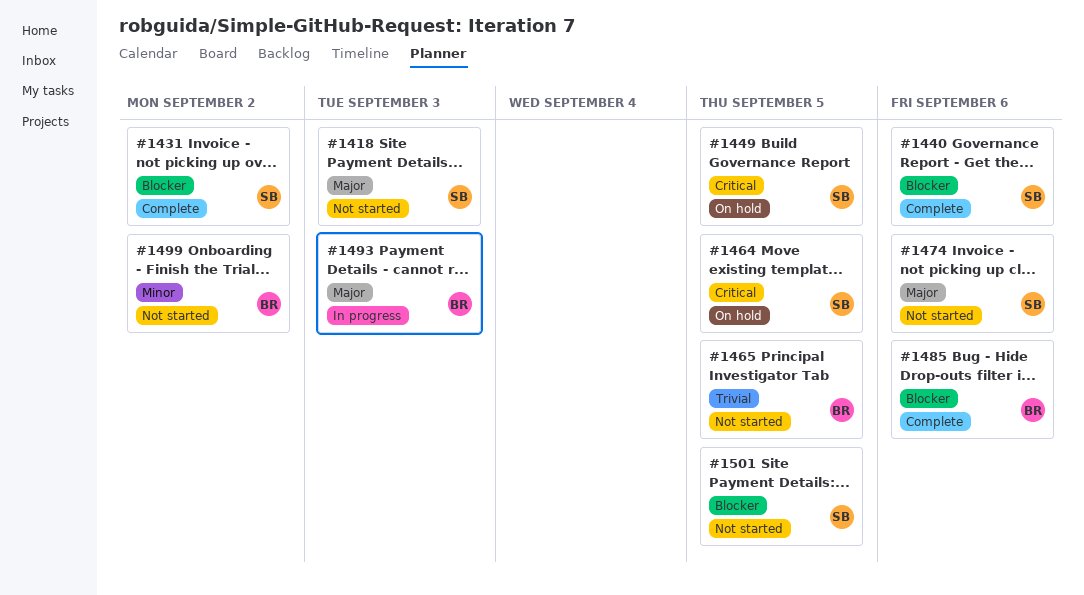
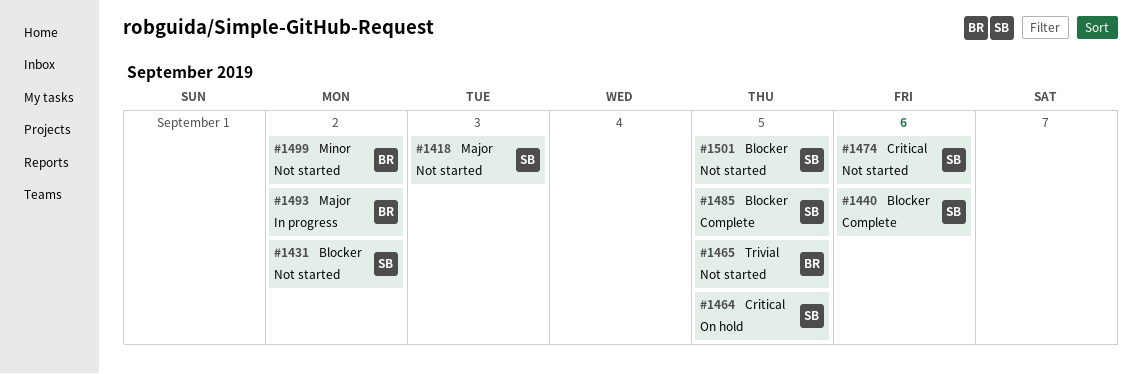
#1431, status: Complete -> Not started
#1449: present -> none
#1474, priority: Major -> Critical
#1485, owner: BR -> SB
#1485, due: Sep 6 -> Sep 5
#1493, due: Sep 3 -> Sep 2

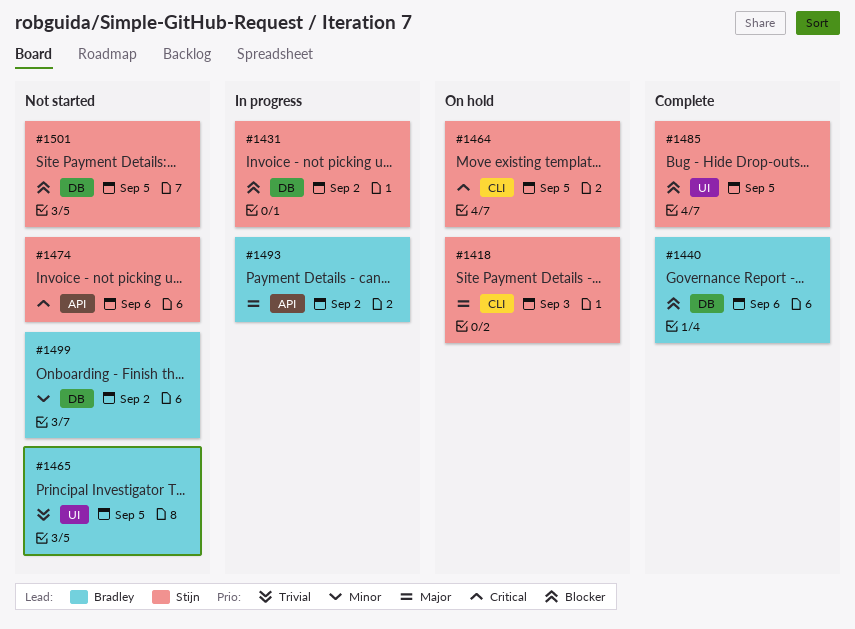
#1418, status: Not started -> On hold
#1431, status: Not started -> In progress
#1440, owner: Stijn -> Bradley

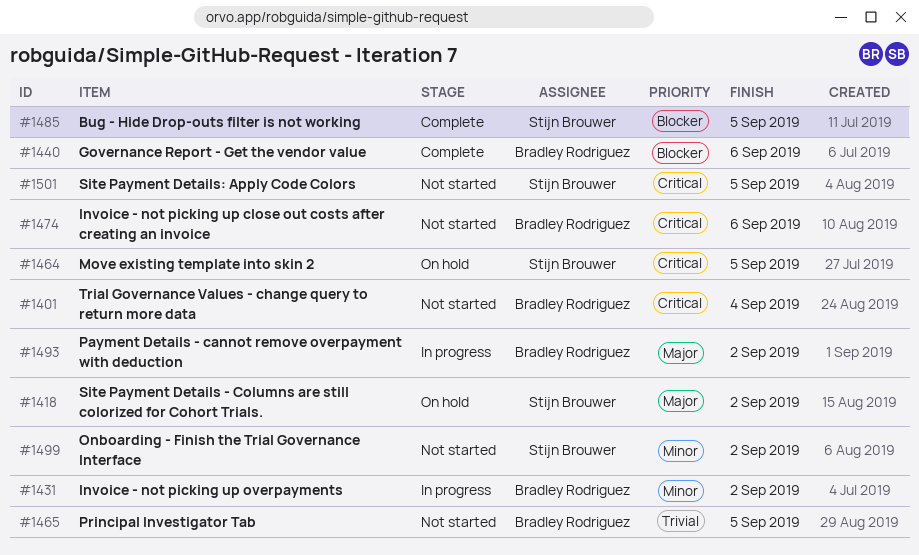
#1401: none -> present
#1418, due: Sep 3 -> Sep 2
#1431, owner: Stijn Brouwer -> Bradley Rodriguez
#1431, priority: Blocker -> Minor
#1474, owner: Stijn Brouwer -> Bradley Rodriguez
#1499, owner: Bradley Rodriguez -> Stijn Brouwer
#1501, priority: Blocker -> Critical

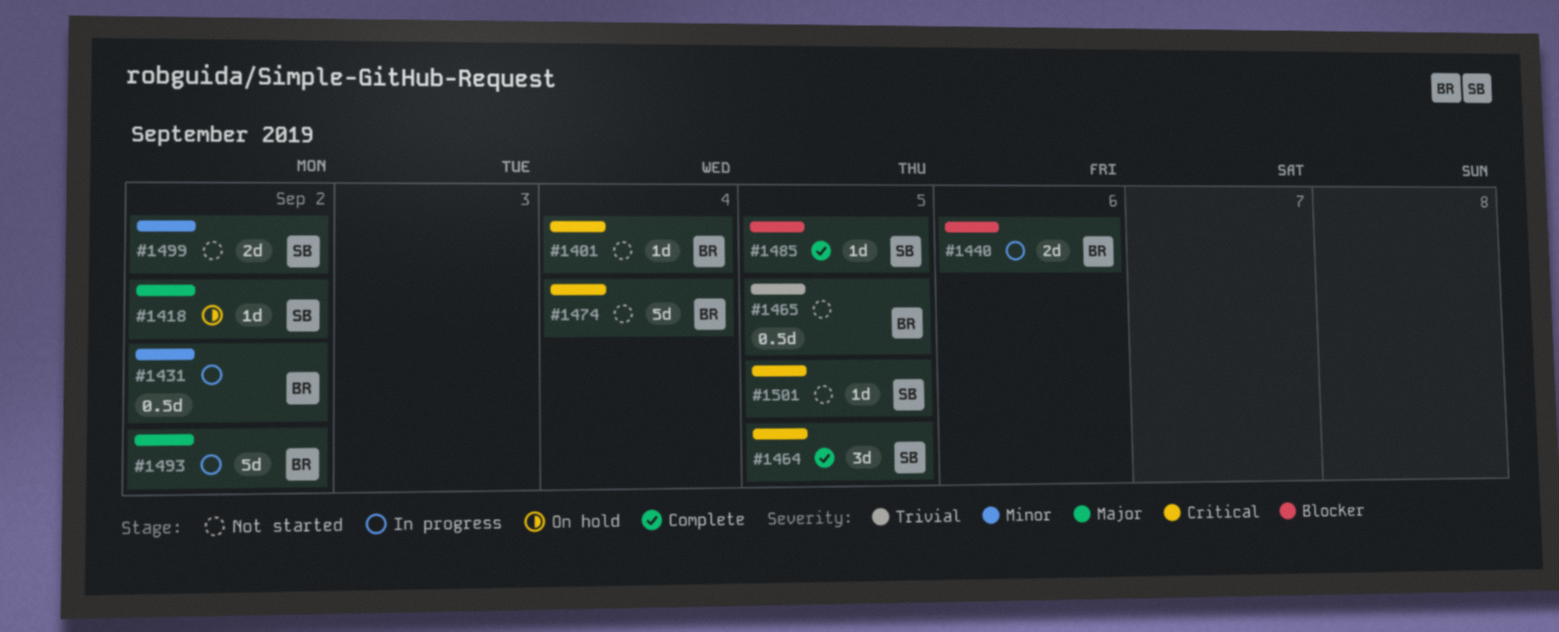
#1440, status: Complete -> In progress
#1464, status: On hold -> Complete
#1474, due: Sep 6 -> Sep 4

